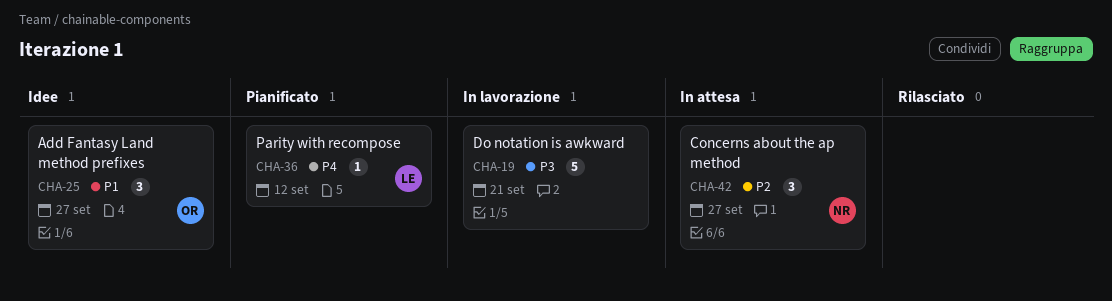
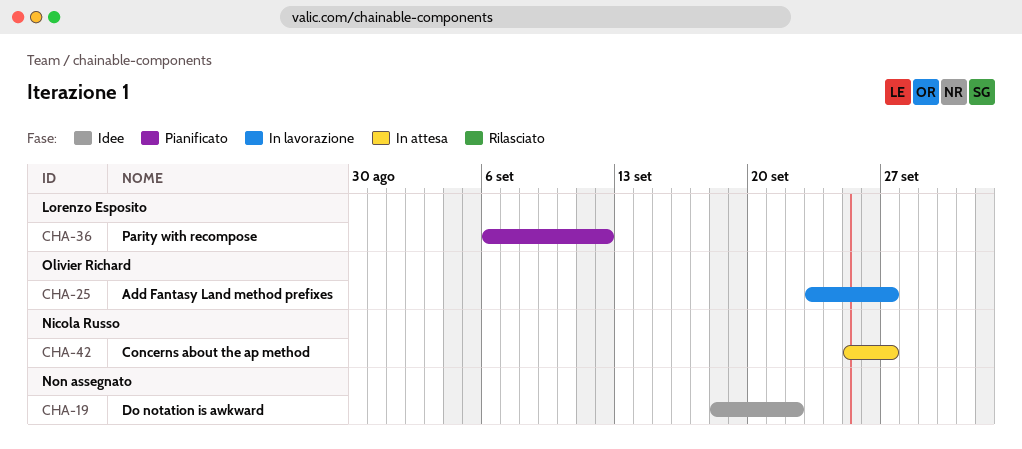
CHA-19, status: In lavorazione -> Idee
CHA-19, due: Sep 21 -> Sep 22
CHA-25, status: Idee -> In lavorazione

